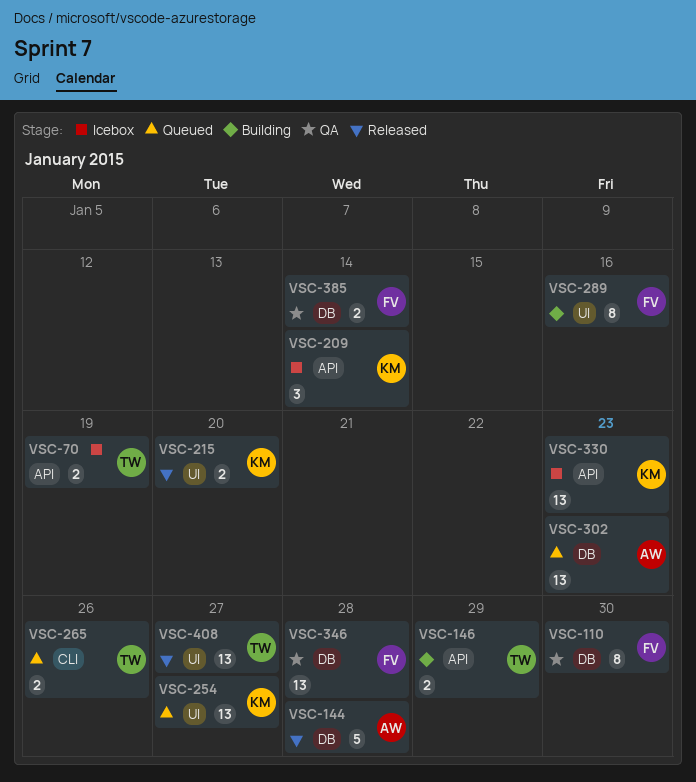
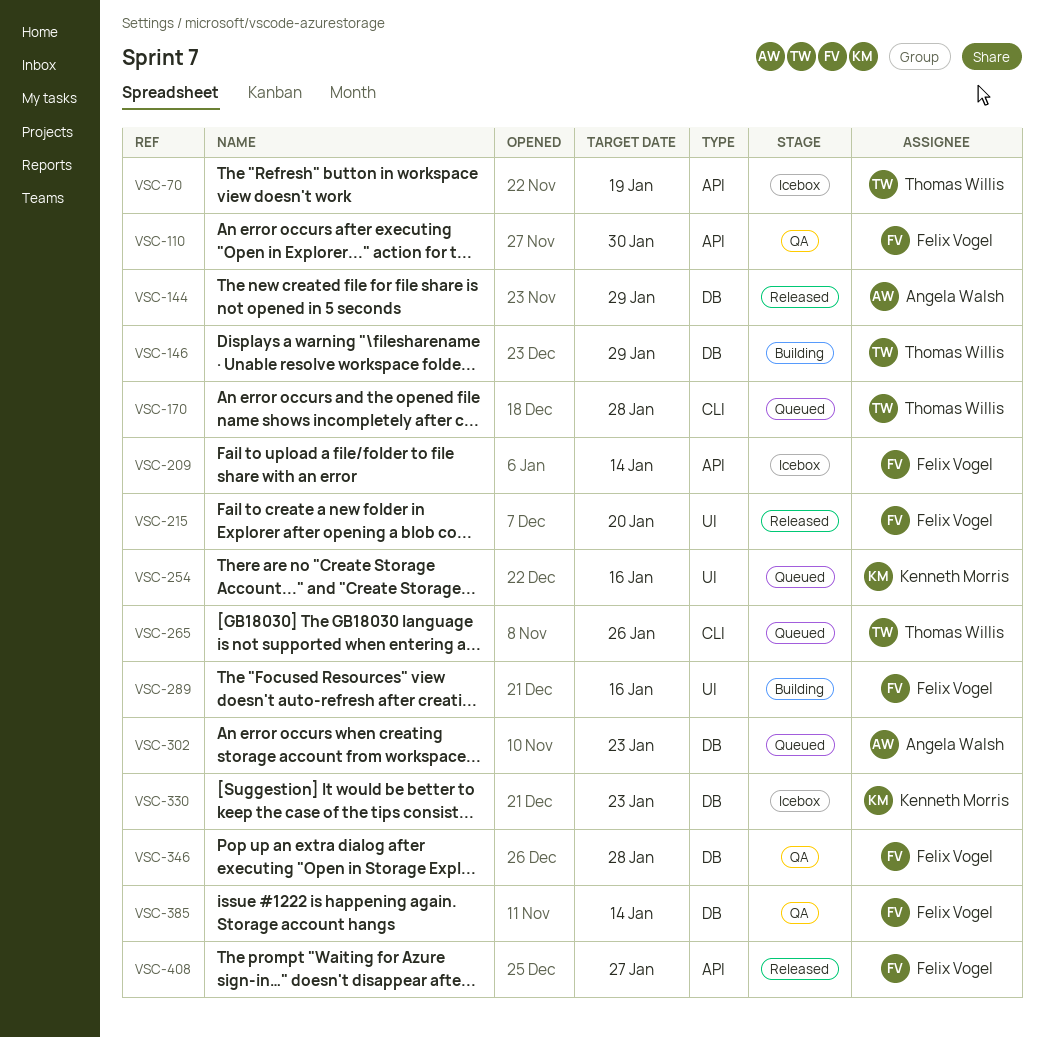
VSC-110, label: DB -> API
VSC-144, due: Jan 28 -> Jan 29
VSC-146, label: API -> DB
VSC-170: none -> present
VSC-209, owner: Kenneth Morris -> Felix Vogel
VSC-215, owner: Kenneth Morris -> Felix Vogel
VSC-254, due: Jan 27 -> Jan 16
VSC-330, label: API -> DB
VSC-408, owner: Thomas Willis -> Felix Vogel
VSC-408, label: UI -> API

